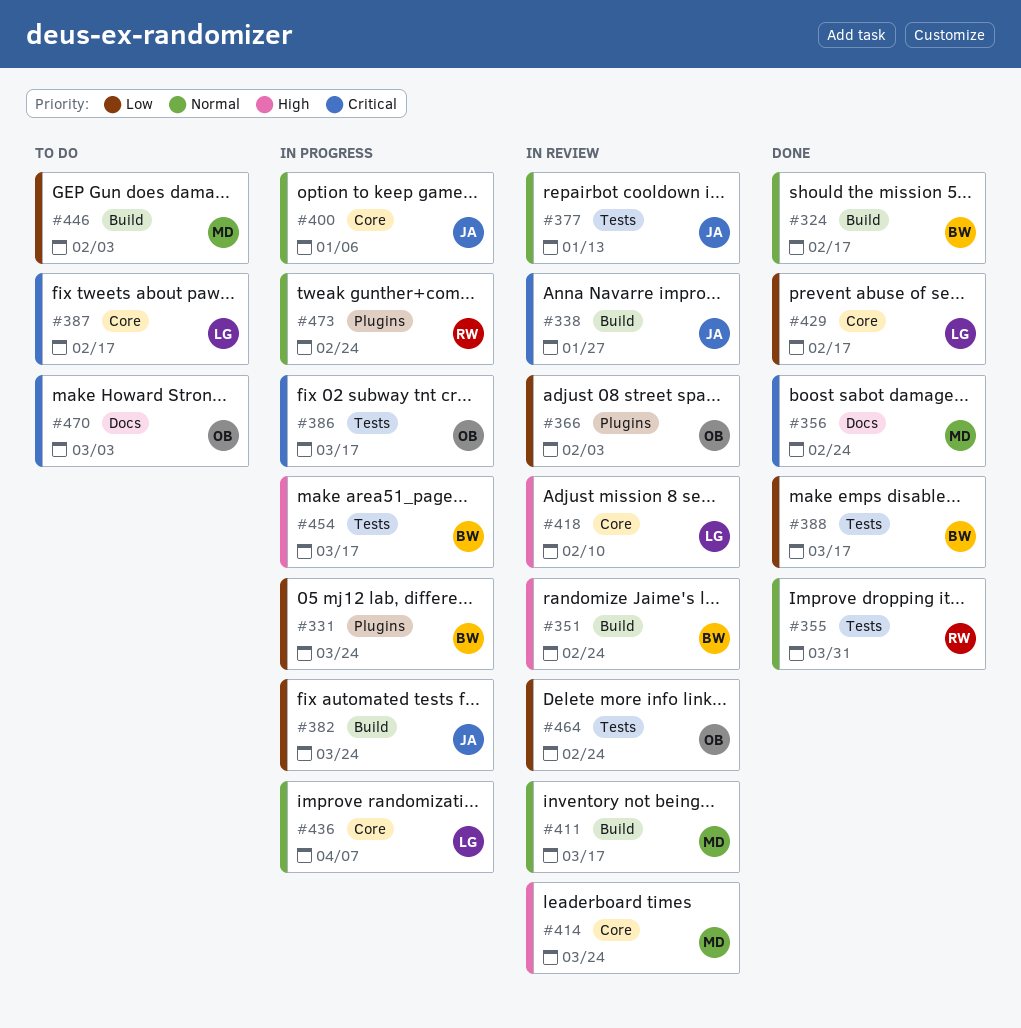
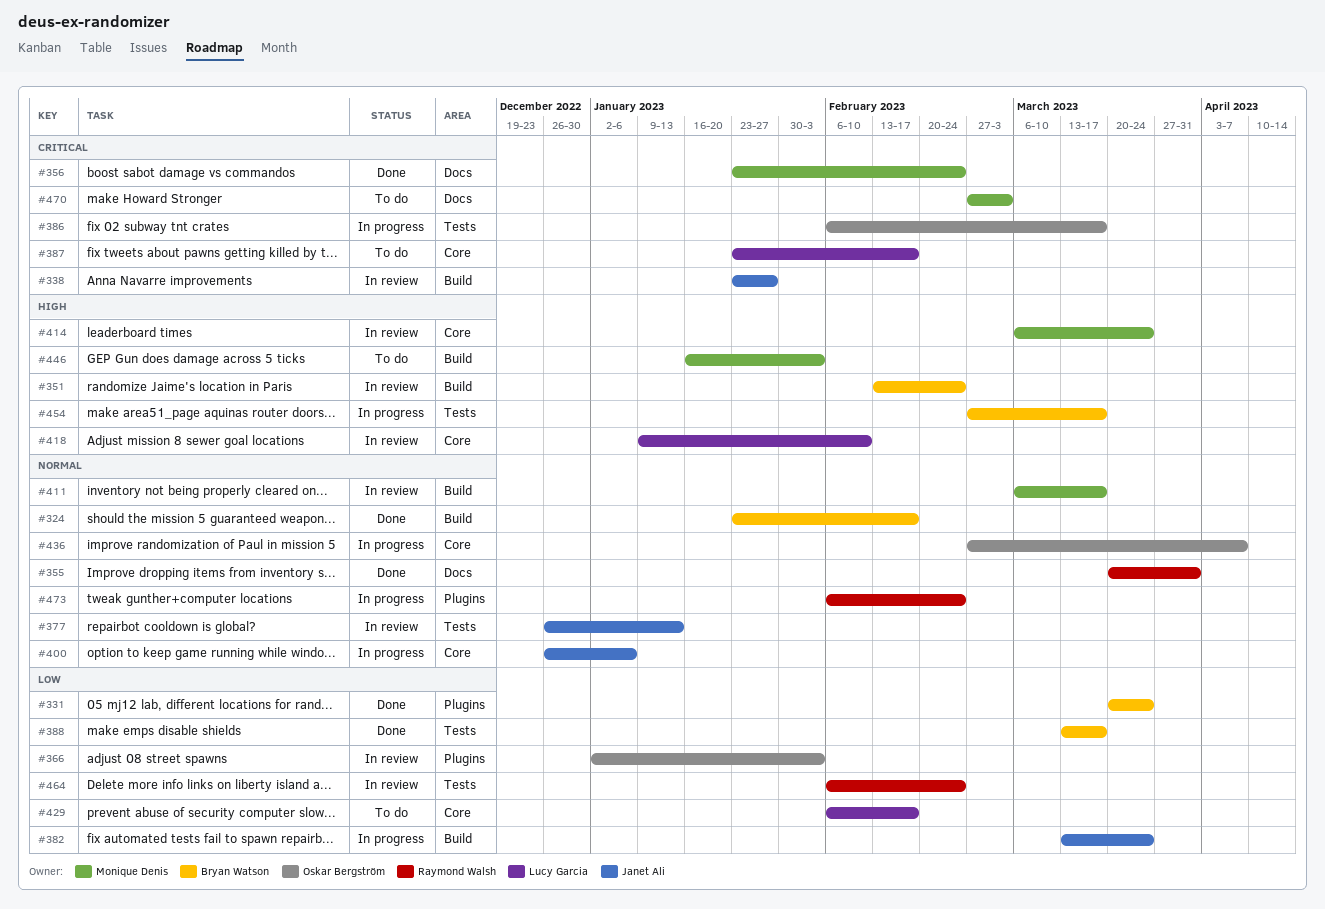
#331, status: In progress -> Done
#355, label: Tests -> Docs
#429, status: Done -> To do
#436, owner: Lucy Garcia -> Oskar Bergström
#446, priority: Low -> High
#464, owner: Oskar Bergström -> Raymond Walsh
#470, owner: Oskar Bergström -> Monique Denis

